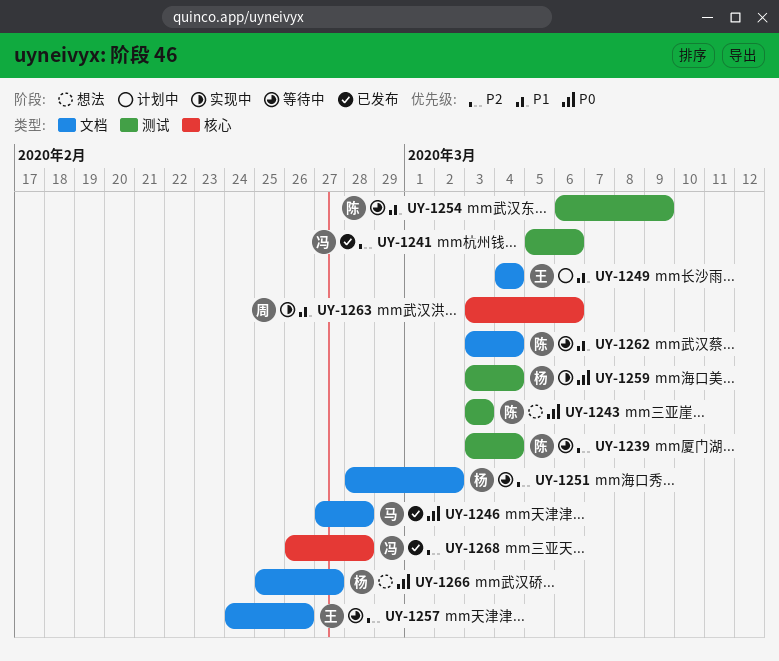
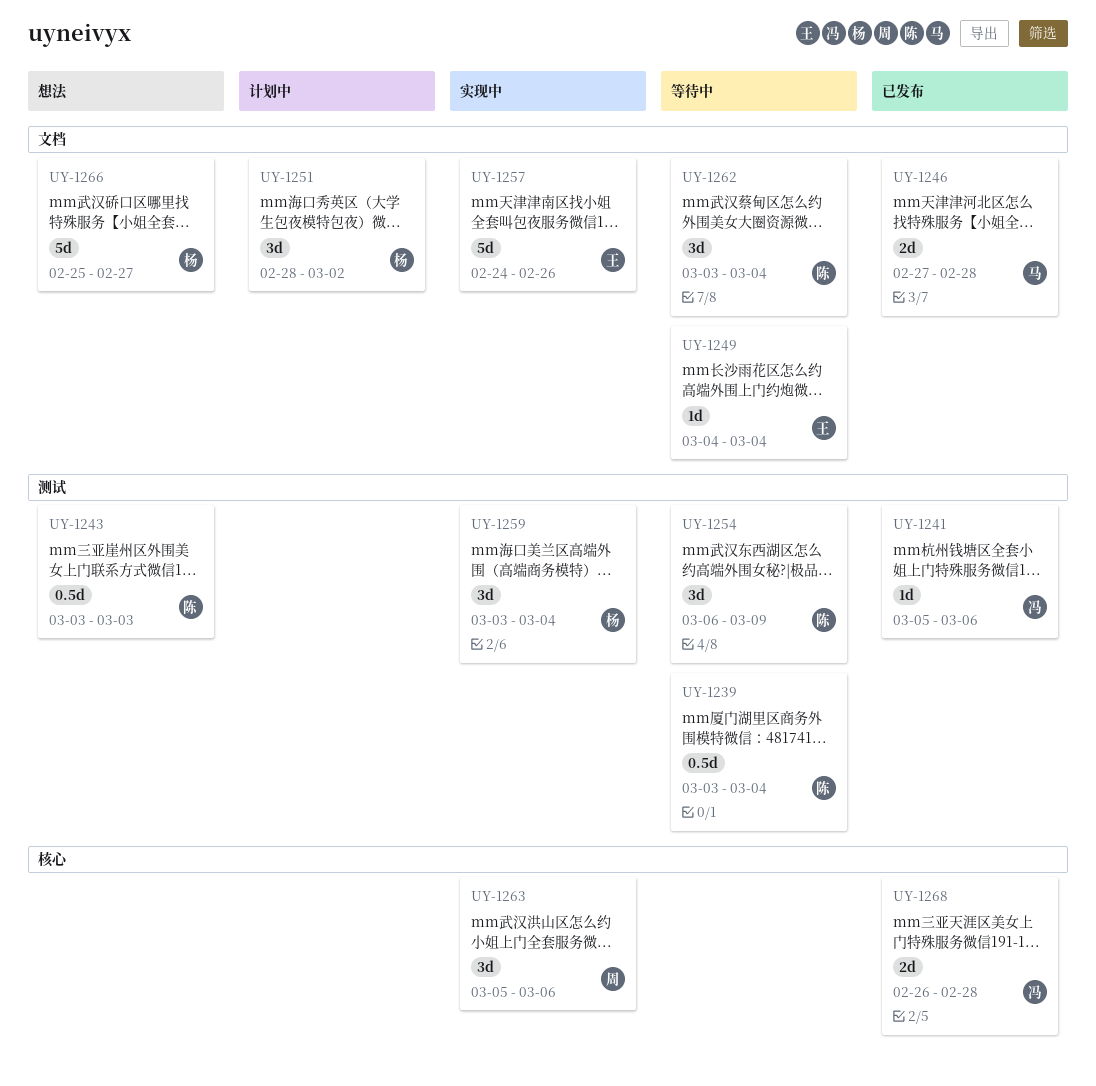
UY-1249, status: 计划中 -> 等待中
UY-1251, status: 等待中 -> 计划中
UY-1257, status: 等待中 -> 实现中
UY-1263, start: Mar 3 -> Mar 5

